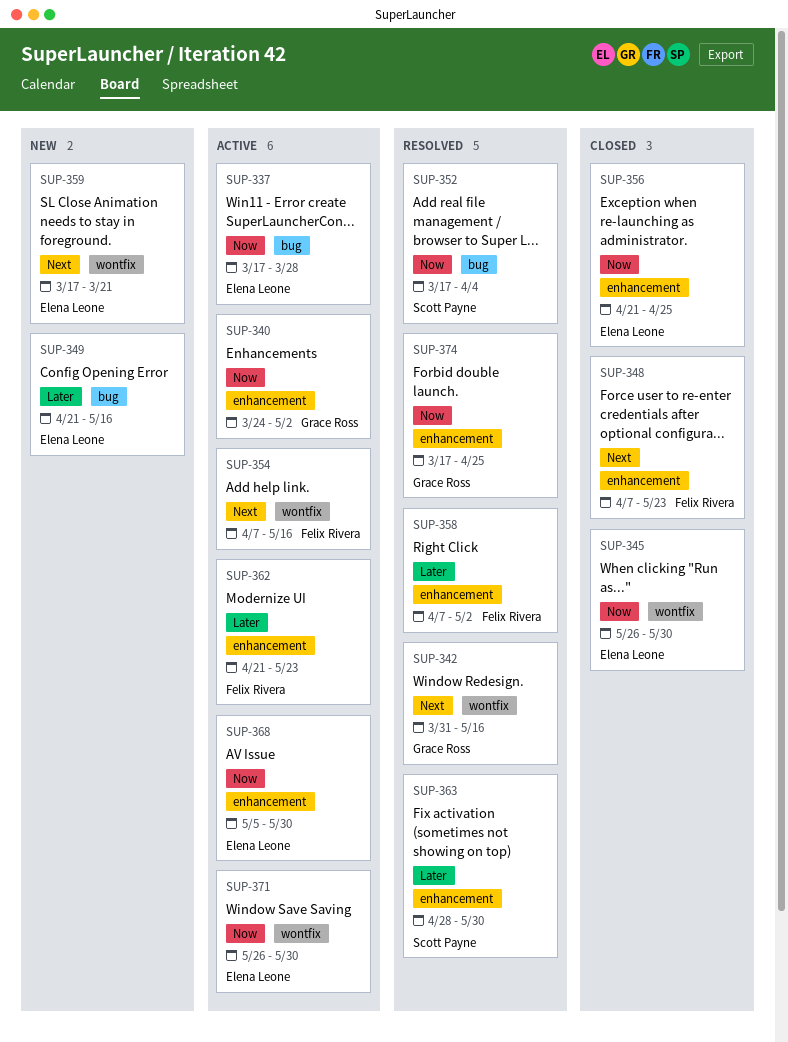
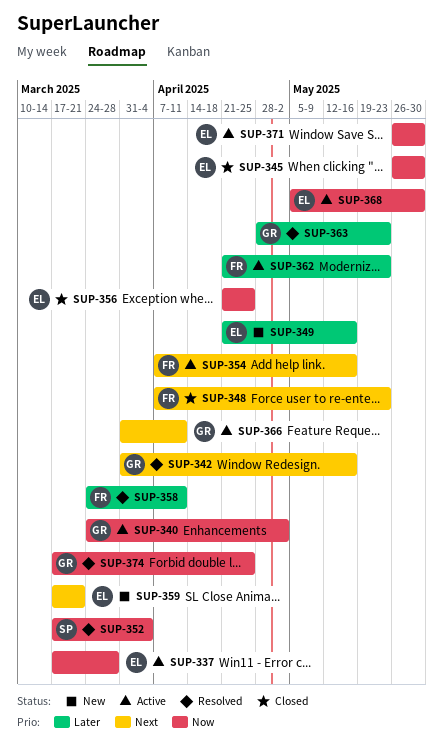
SUP-358, start: Apr 7 -> Mar 24
SUP-358, due: May 2 -> Apr 11
SUP-363, owner: Scott Payne -> Grace Ross
SUP-363, due: May 30 -> May 23
SUP-366: none -> present

